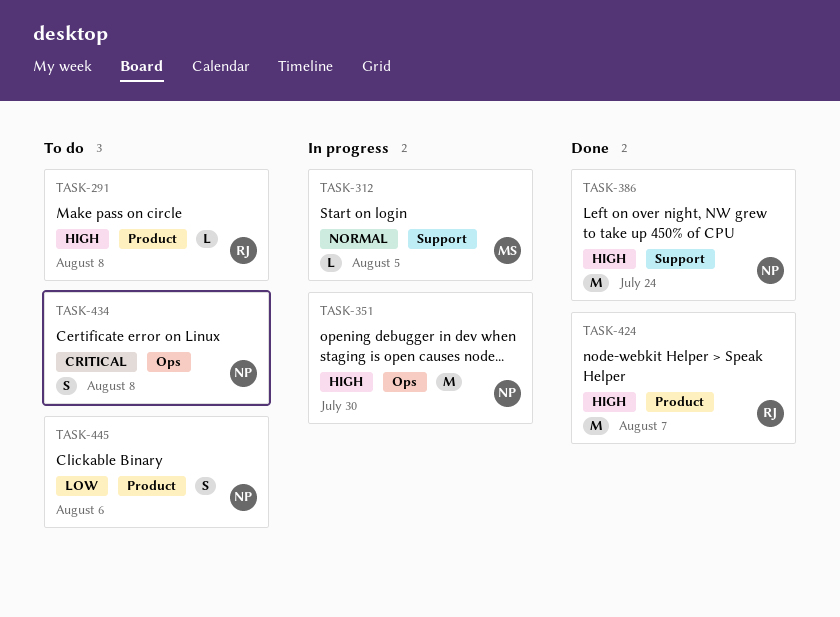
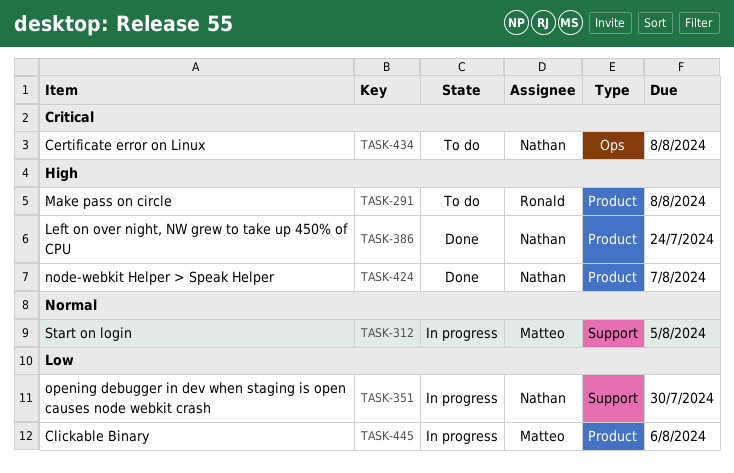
TASK-351, priority: High -> Low
TASK-351, label: Ops -> Support
TASK-386, label: Support -> Product
TASK-424, owner: Ronald -> Nathan
TASK-445, status: To do -> In progress
TASK-445, owner: Nathan -> Matteo

